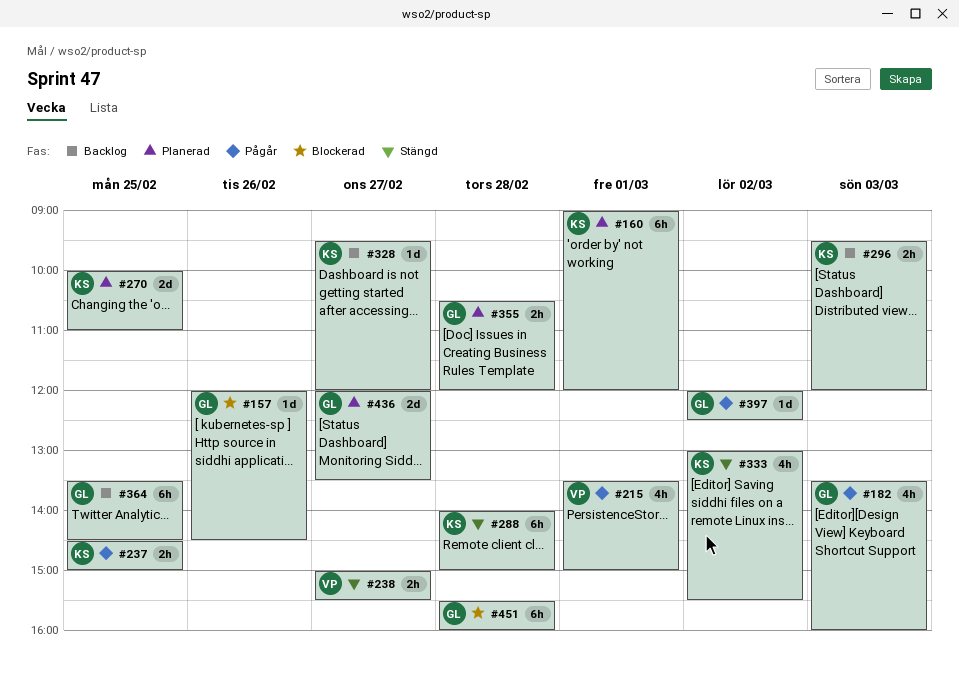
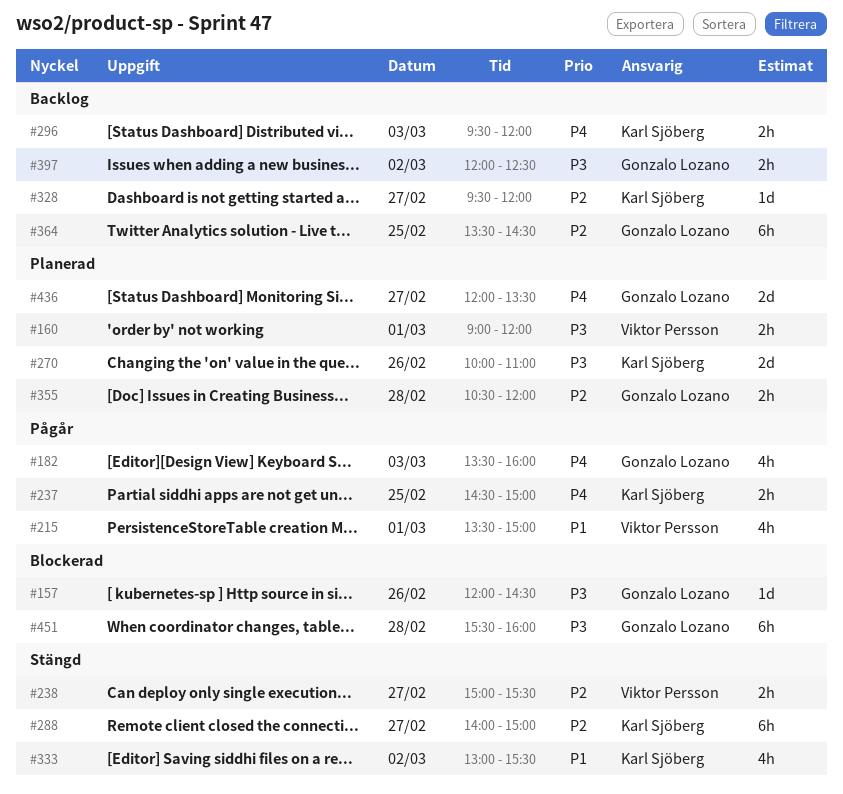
#160, owner: Karl Sjöberg -> Viktor Persson
#160, estimate: 6h -> 2h
#270, day: Feb 25 -> Feb 26
#288, day: Feb 28 -> Feb 27
#397, status: Pågår -> Backlog
#397, estimate: 1d -> 2h

